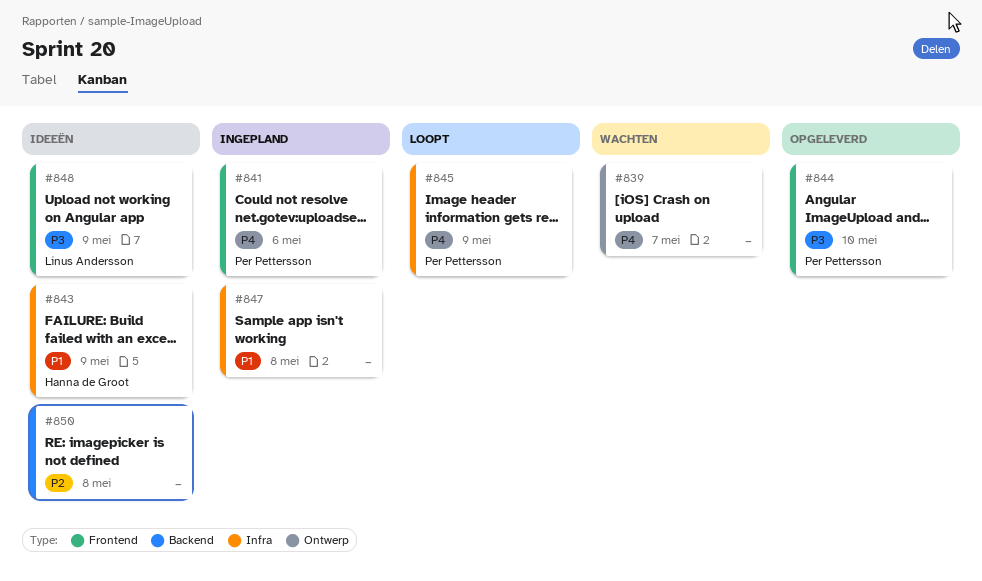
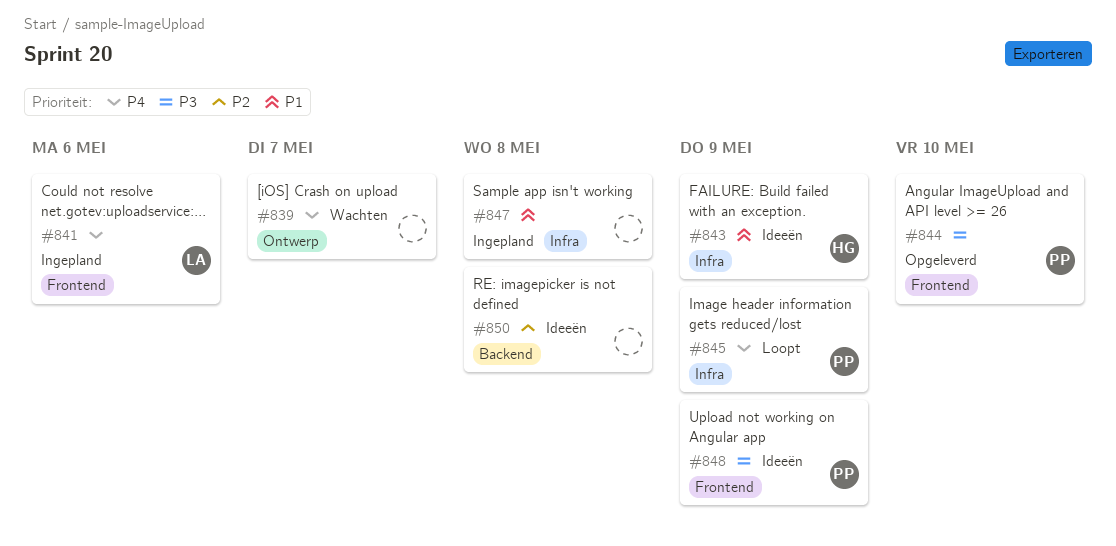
#841, owner: Per Pettersson -> Linus Andersson
#848, owner: Linus Andersson -> Per Pettersson

